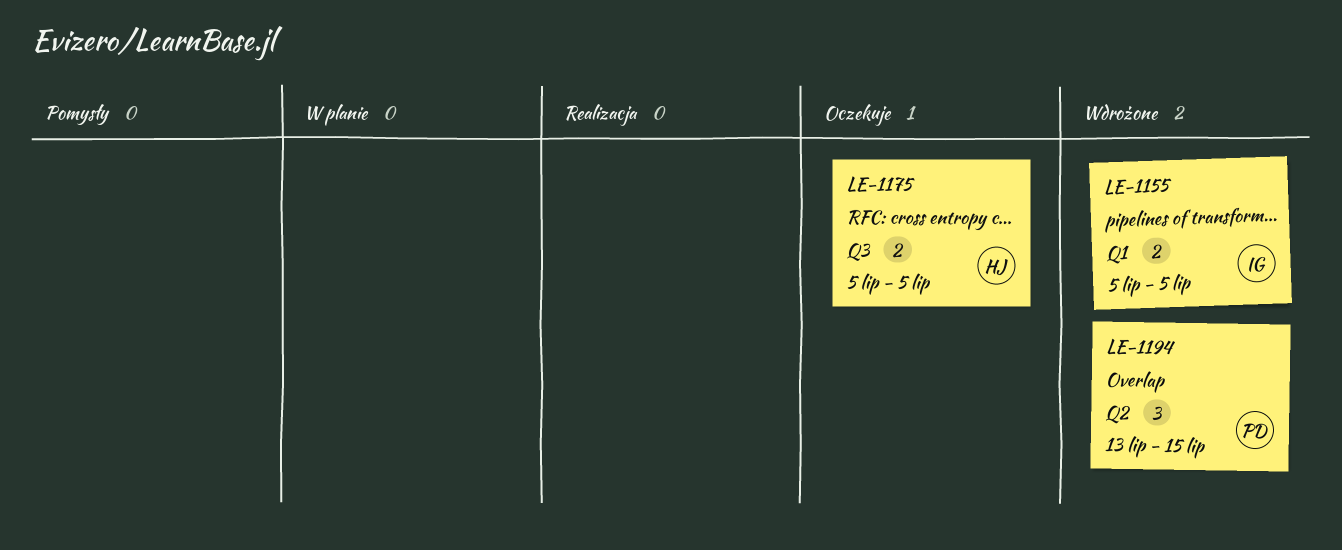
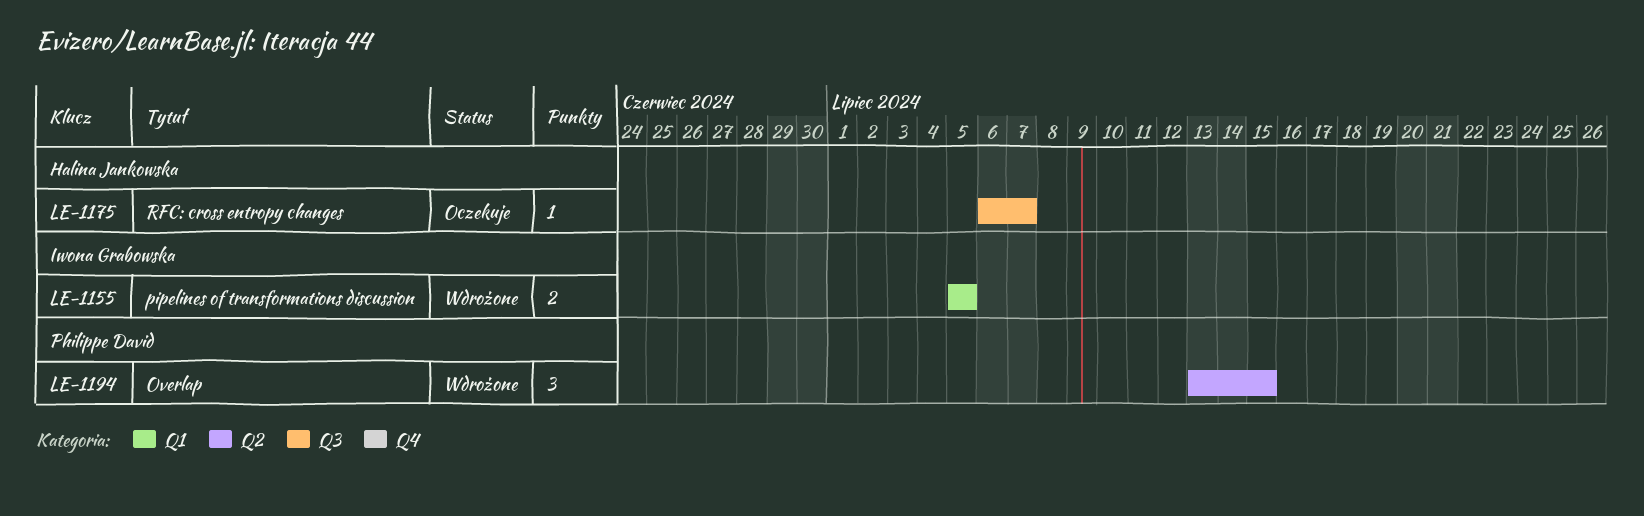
LE-1175, estimate: 2 -> 1
LE-1175, start: Jul 5 -> Jul 6
LE-1175, due: Jul 5 -> Jul 7

